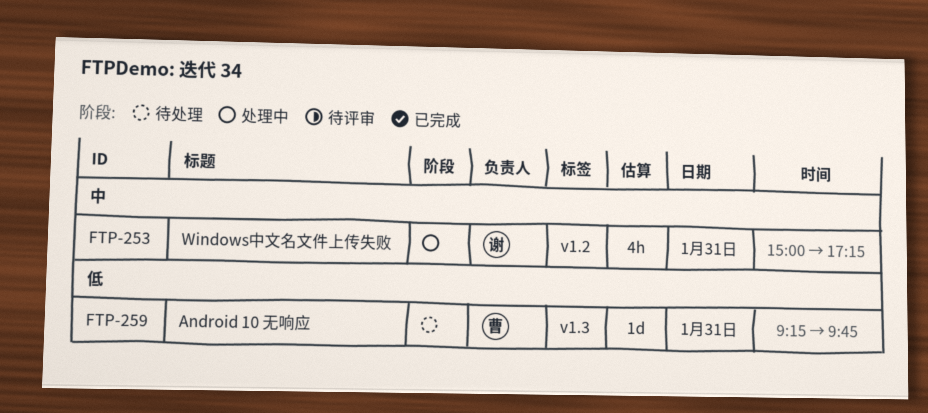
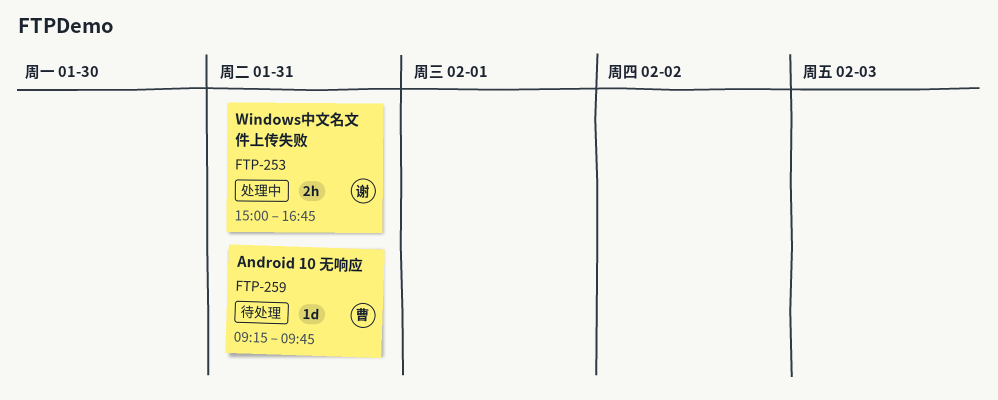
FTP-253, estimate: 4h -> 2h
FTP-253, ends: 17:15 -> 16:45

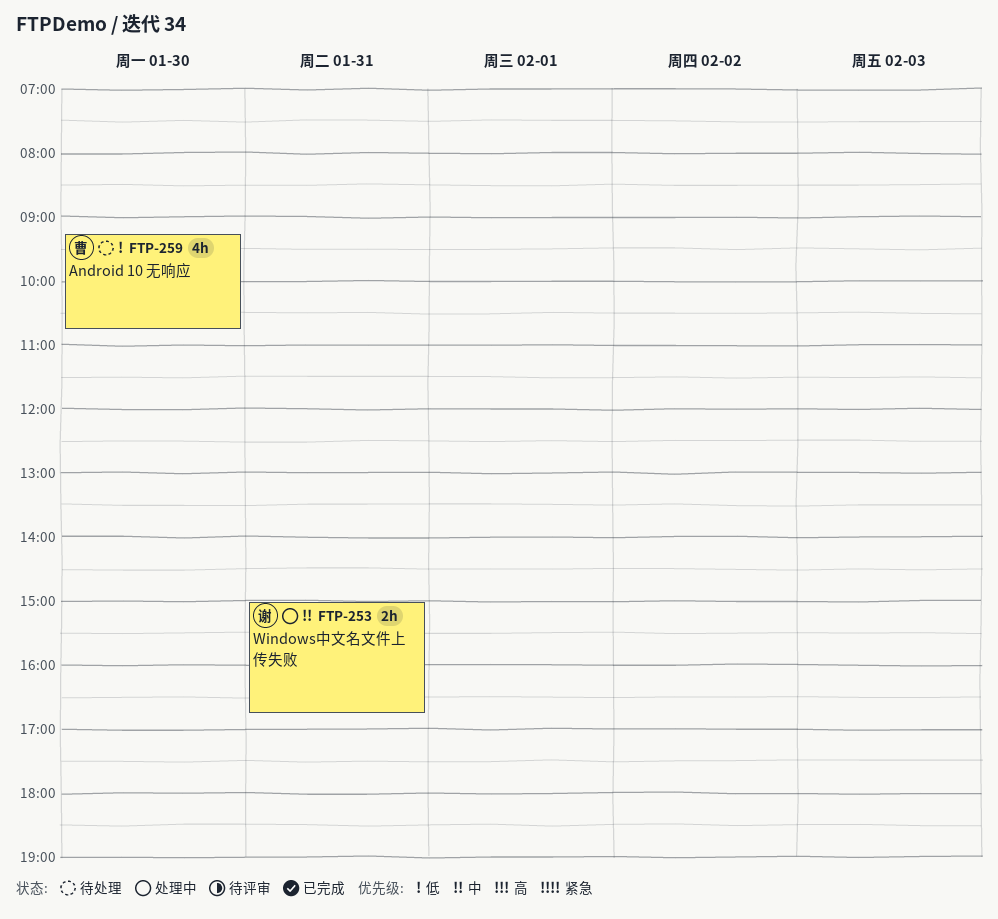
FTP-259, estimate: 1d -> 4h
FTP-259, day: Jan 31 -> Jan 30
FTP-259, ends: 09:45 -> 10:45

